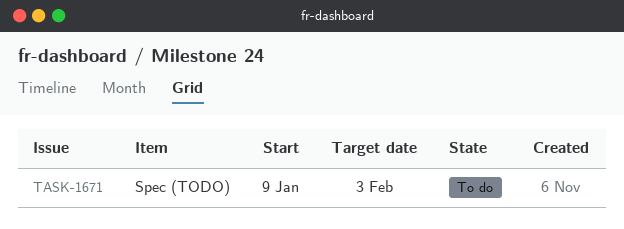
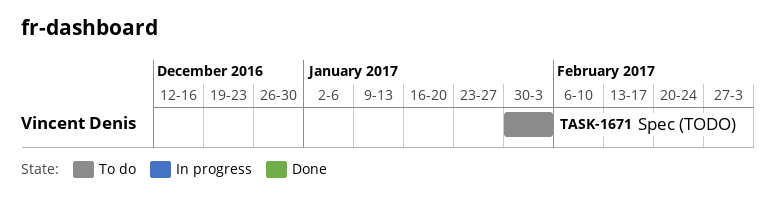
TASK-1671, start: Jan 9 -> Jan 30

